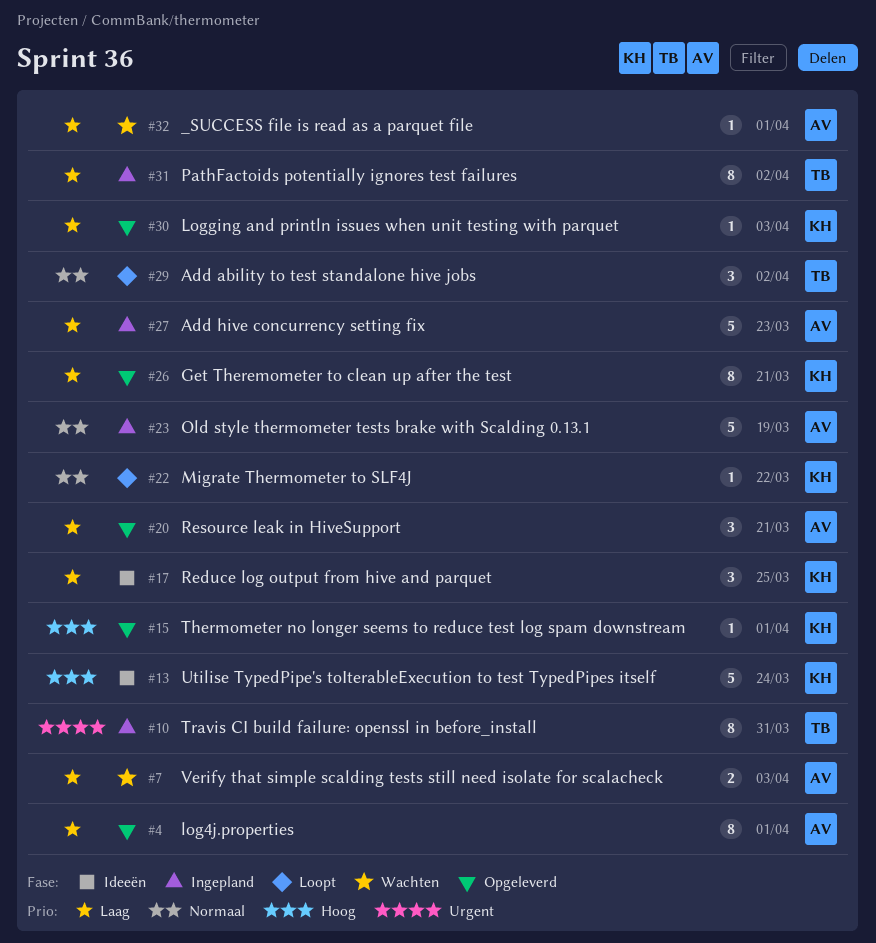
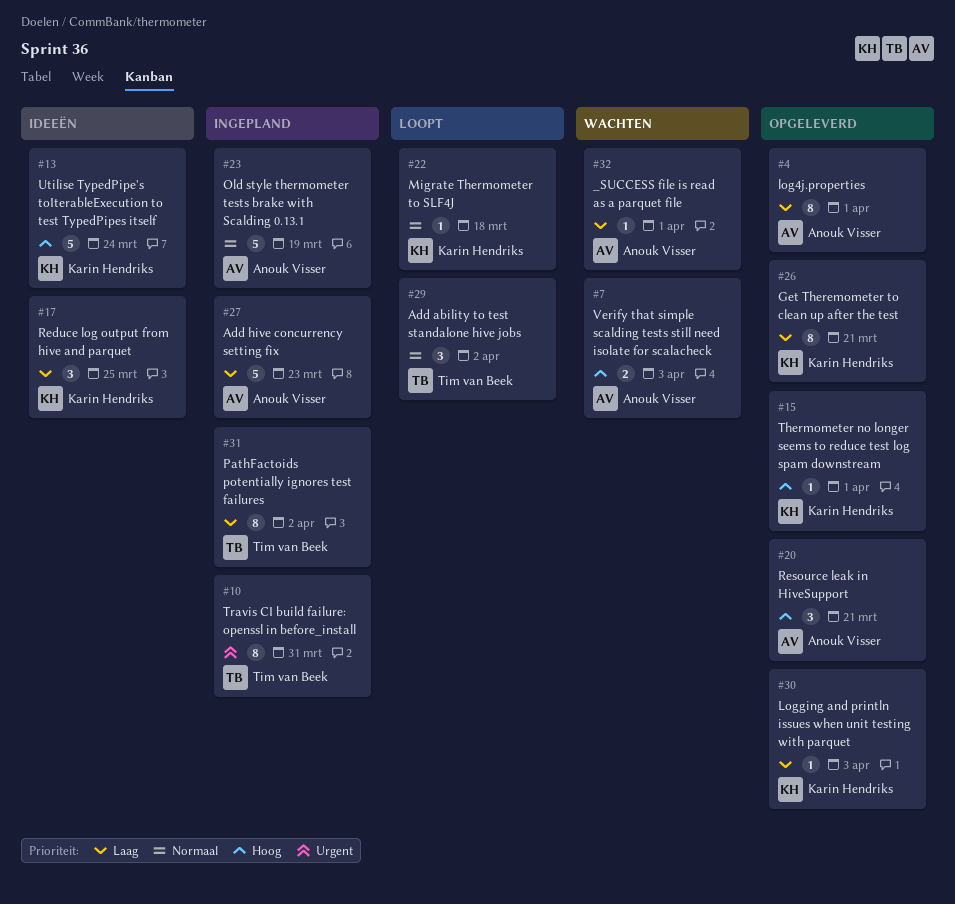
#7, priority: Laag -> Hoog
#20, priority: Laag -> Hoog
#22, due: Mar 22 -> Mar 18

